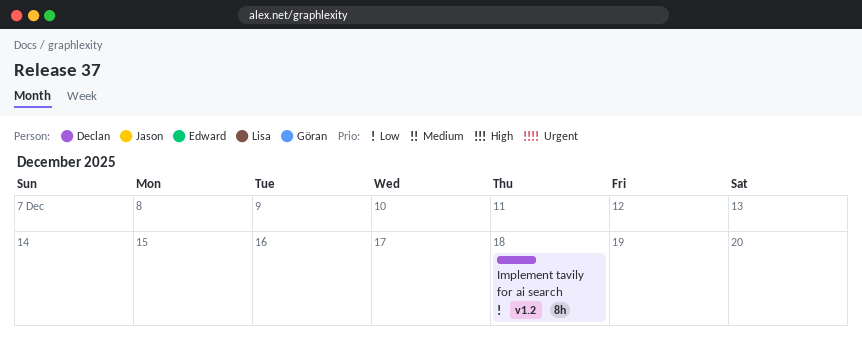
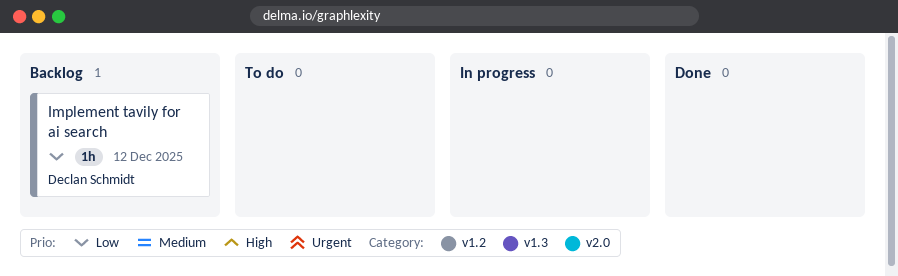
Implement tavily for ai search, estimate: 8h -> 1h
Implement tavily for ai search, due: Dec 18 -> Dec 12

